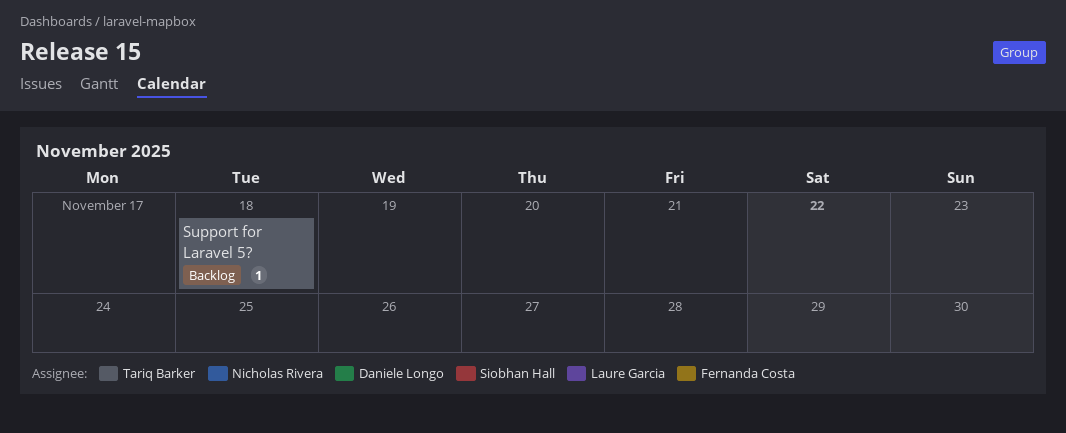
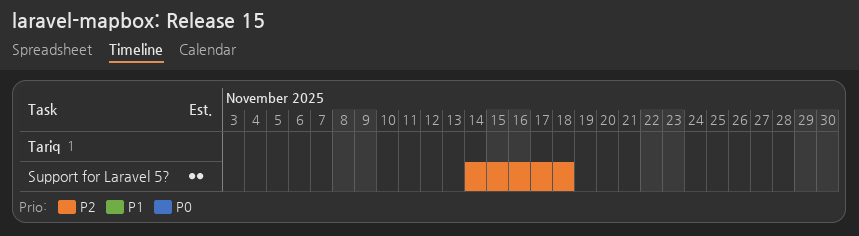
Support for Laravel 5?, estimate: 1 -> 2

